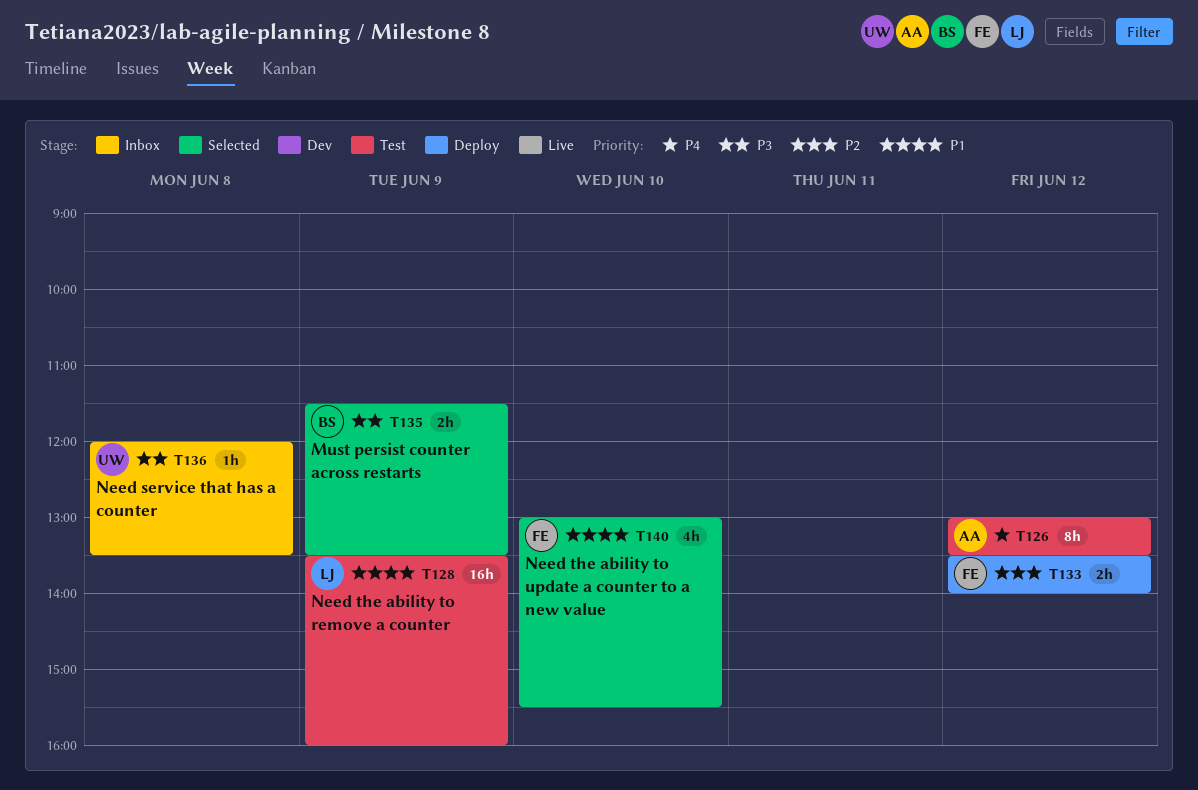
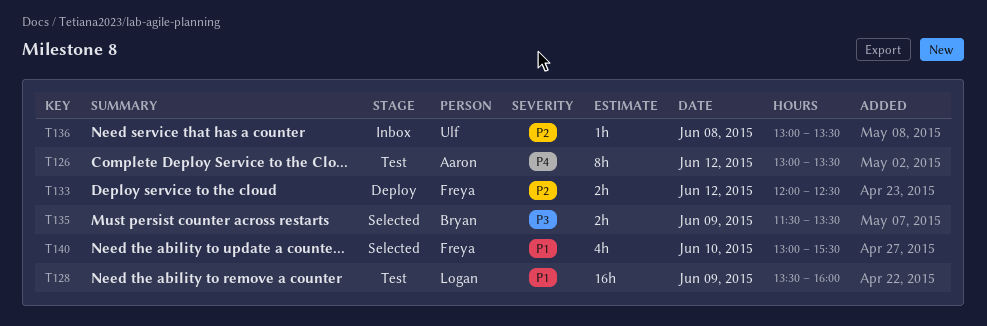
T133, begins: 13:30 -> 12:00
T133, ends: 14:00 -> 12:30
T136, priority: P3 -> P2
T136, begins: 12:00 -> 13:00

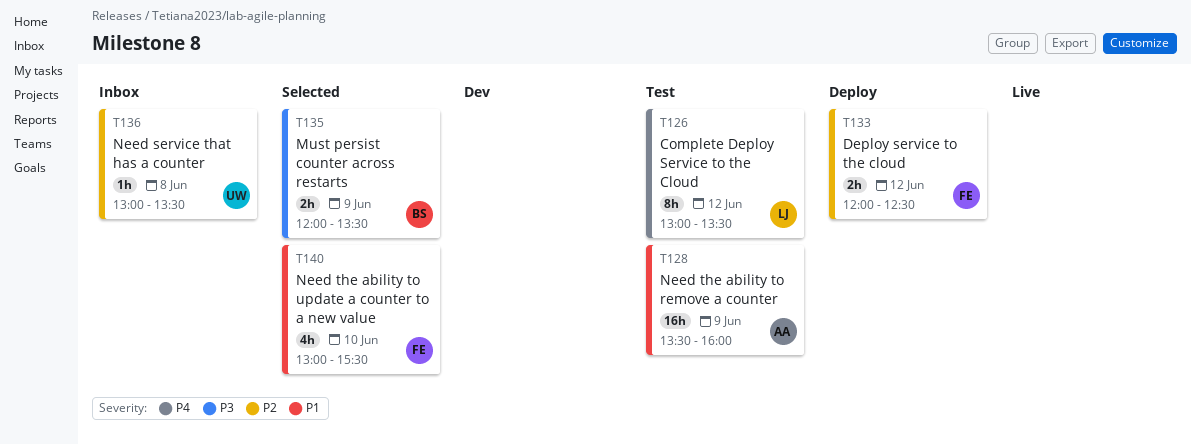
T126, owner: Aaron -> Logan
T128, owner: Logan -> Aaron
T135, begins: 11:30 -> 12:00

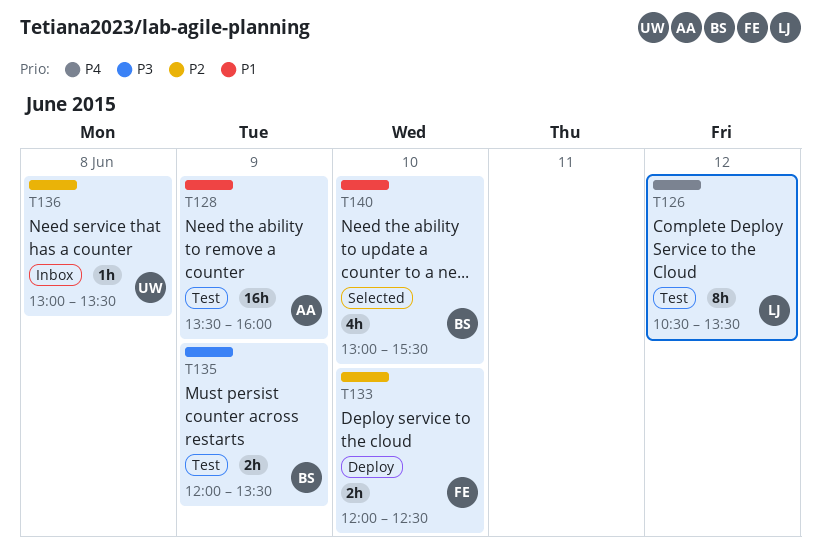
T126, begins: 13:00 -> 10:30
T133, day: Jun 12 -> Jun 10
T135, status: Selected -> Test
T140, owner: FE -> BS

